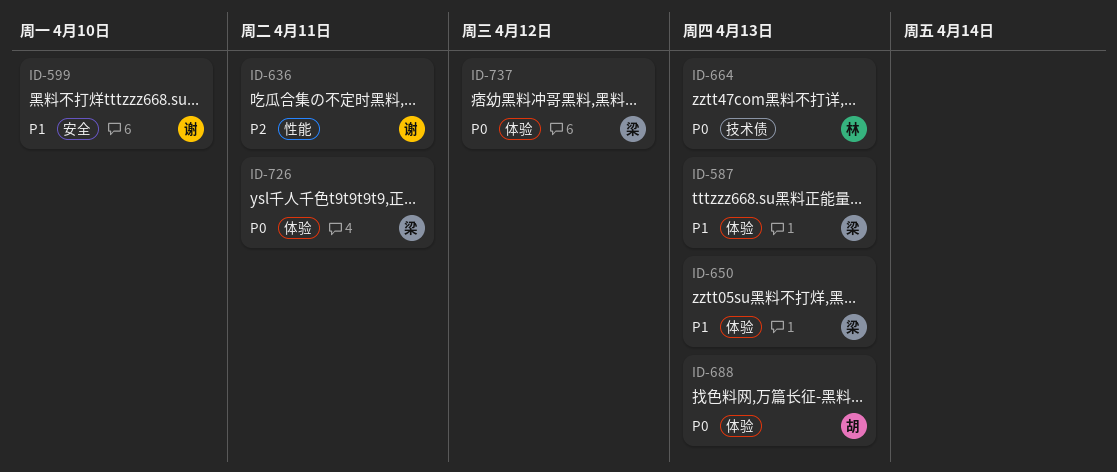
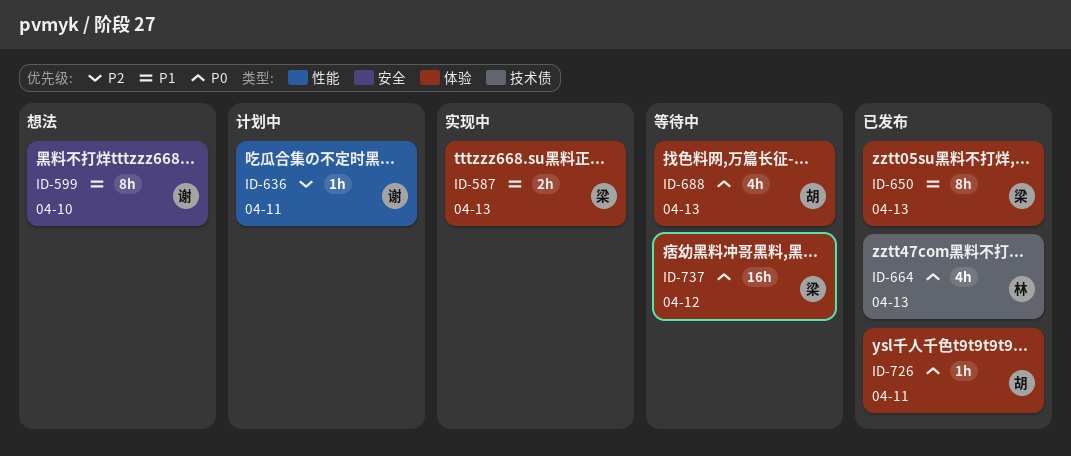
ID-726, owner: 梁 -> 胡

